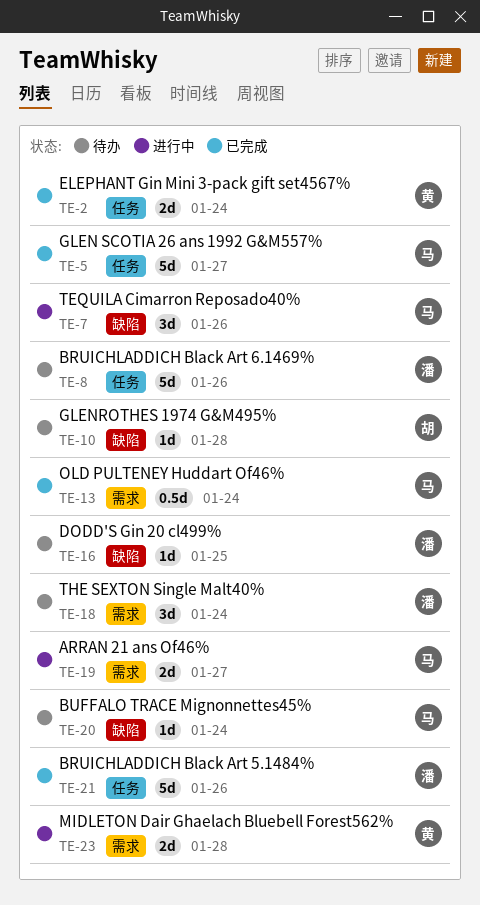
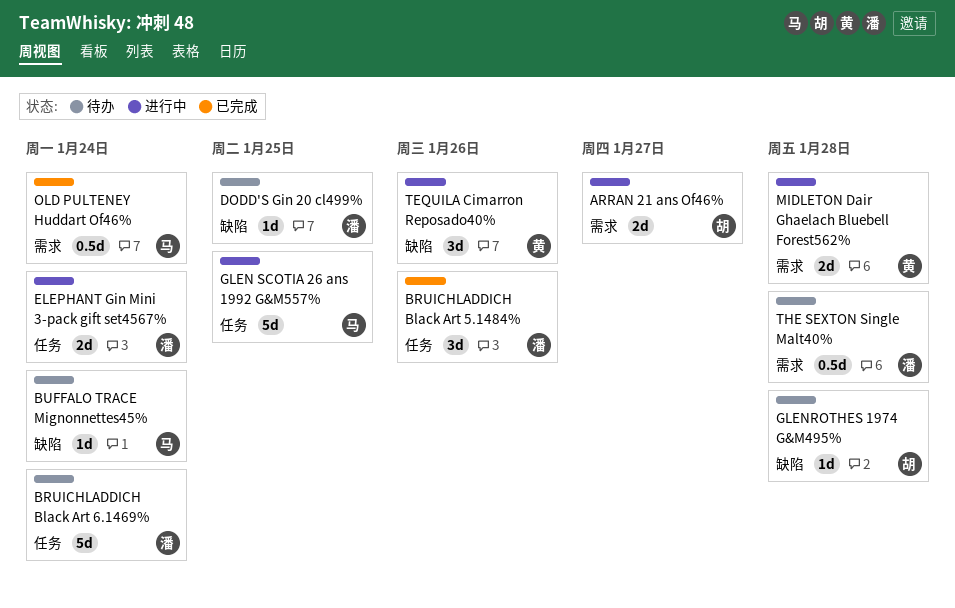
ARRAN 21 ans Of46%, owner: 马 -> 胡
BRUICHLADDICH Black Art 5.1484%, estimate: 5d -> 3d
BRUICHLADDICH Black Art 6.1469%, due: Jan 26 -> Jan 24
ELEPHANT Gin Mini 3-pack gift set4567%, status: 已完成 -> 进行中
ELEPHANT Gin Mini 3-pack gift set4567%, owner: 黄 -> 潘
GLEN SCOTIA 26 ans 1992 G&M557%, status: 已完成 -> 进行中
GLEN SCOTIA 26 ans 1992 G&M557%, due: Jan 27 -> Jan 25
TEQUILA Cimarron Reposado40%, owner: 马 -> 黄
THE SEXTON Single Malt40%, estimate: 3d -> 0.5d
THE SEXTON Single Malt40%, due: Jan 24 -> Jan 28

